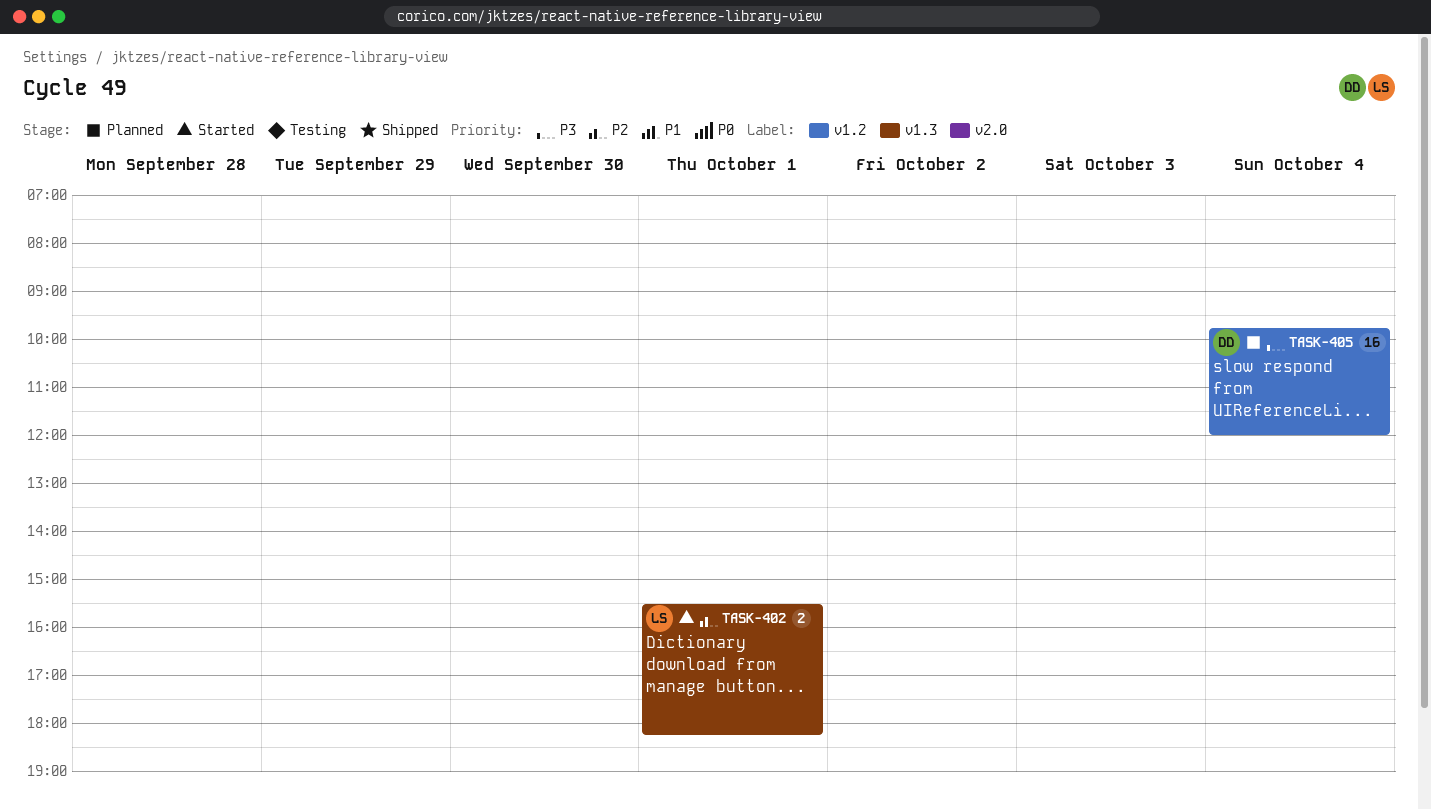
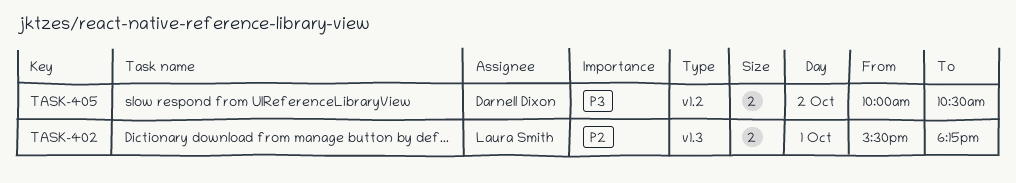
TASK-405, estimate: 16 -> 2
TASK-405, day: Oct 4 -> Oct 2
TASK-405, begins: 09:45 -> 10:00
TASK-405, ends: 12:00 -> 10:30

